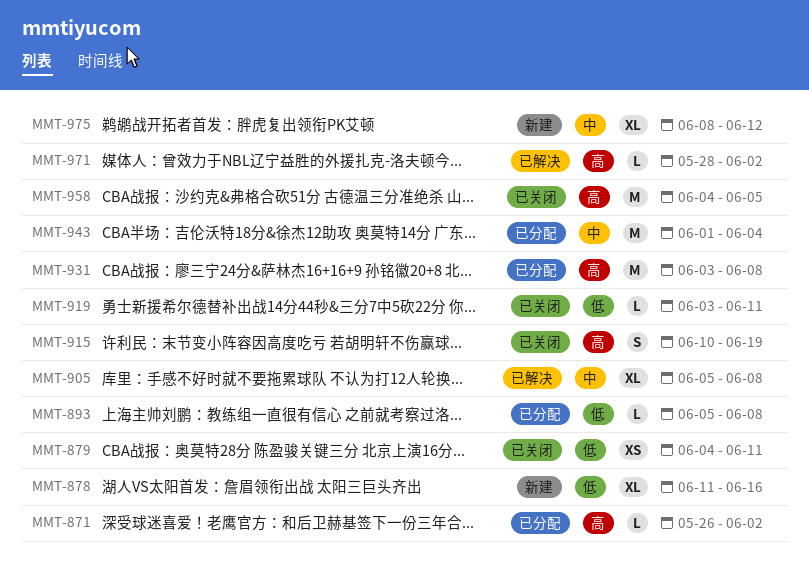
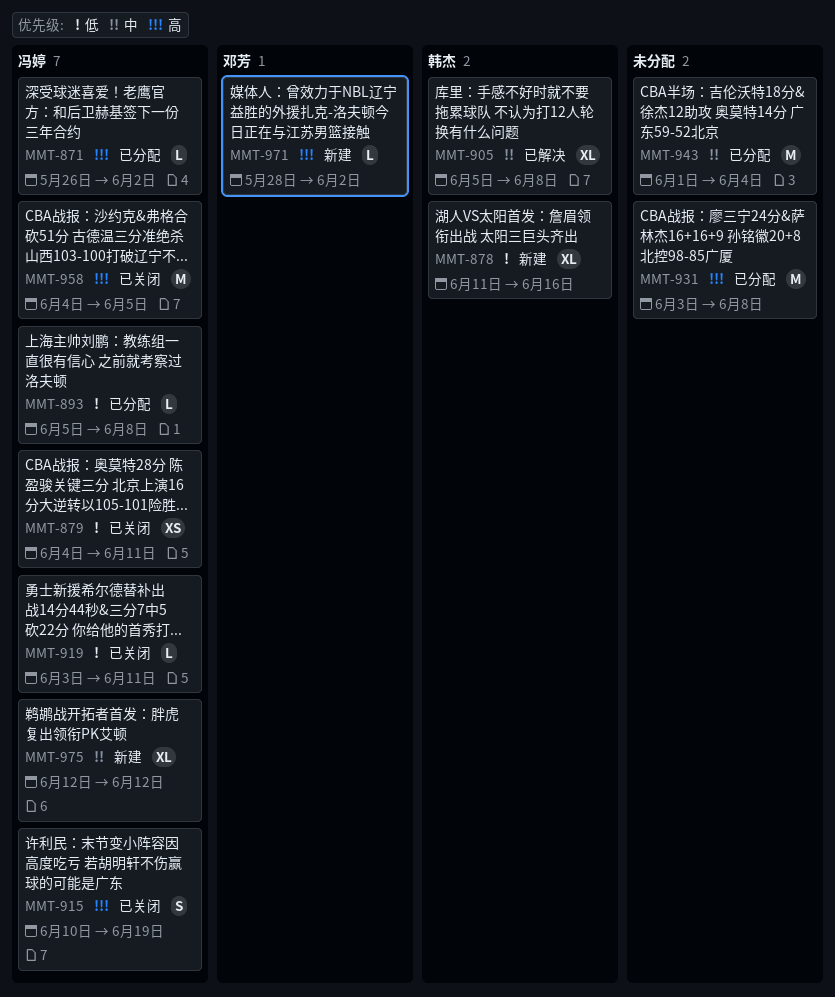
MMT-971, status: 已解决 -> 新建
MMT-975, start: Jun 8 -> Jun 12

